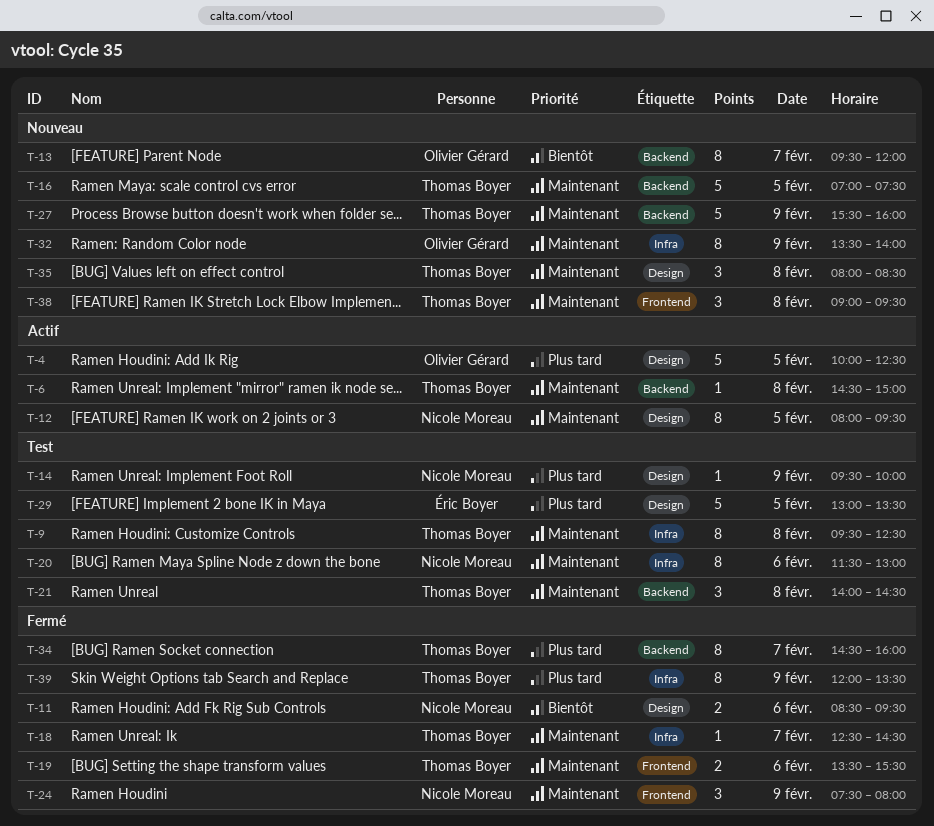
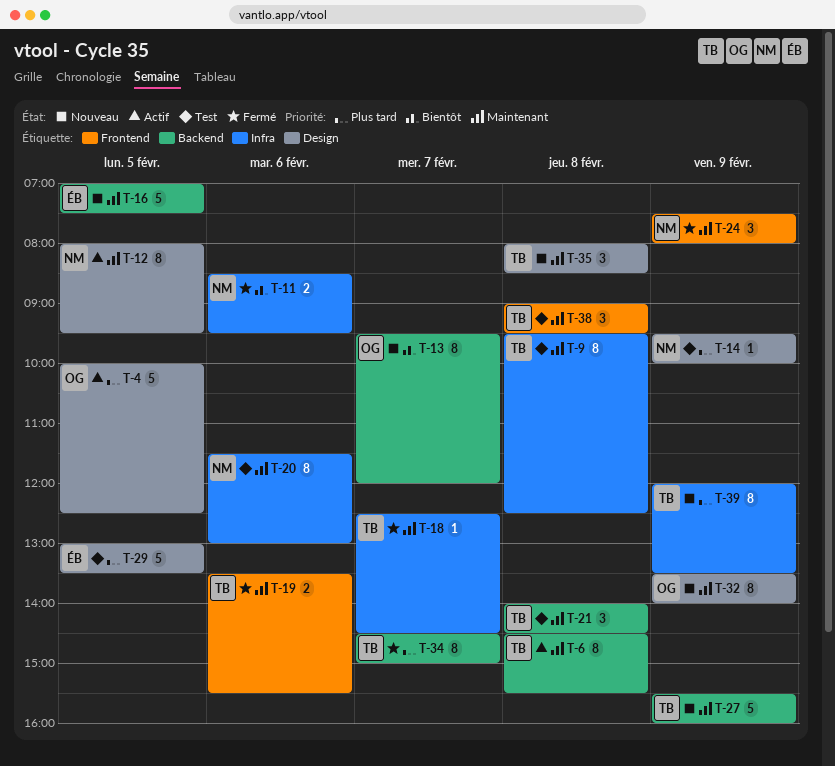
T-6, estimate: 1 -> 8
T-6, ends: 15:00 -> 15:30
T-11, label: Design -> Infra
T-16, owner: Thomas Boyer -> Éric Boyer
T-32, label: Infra -> Design
T-34, ends: 16:00 -> 15:00
T-38, status: Nouveau -> Test
T-39, status: Fermé -> Nouveau

